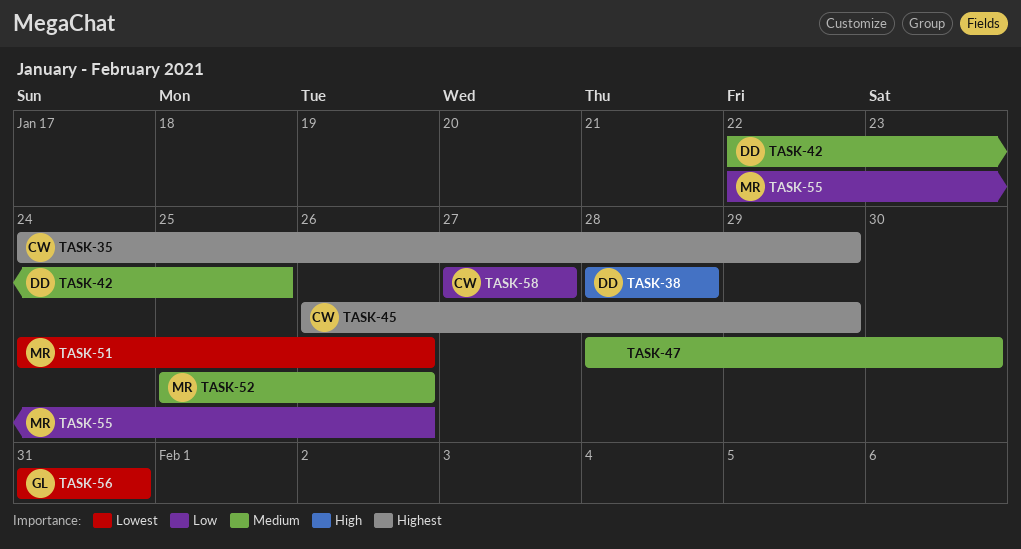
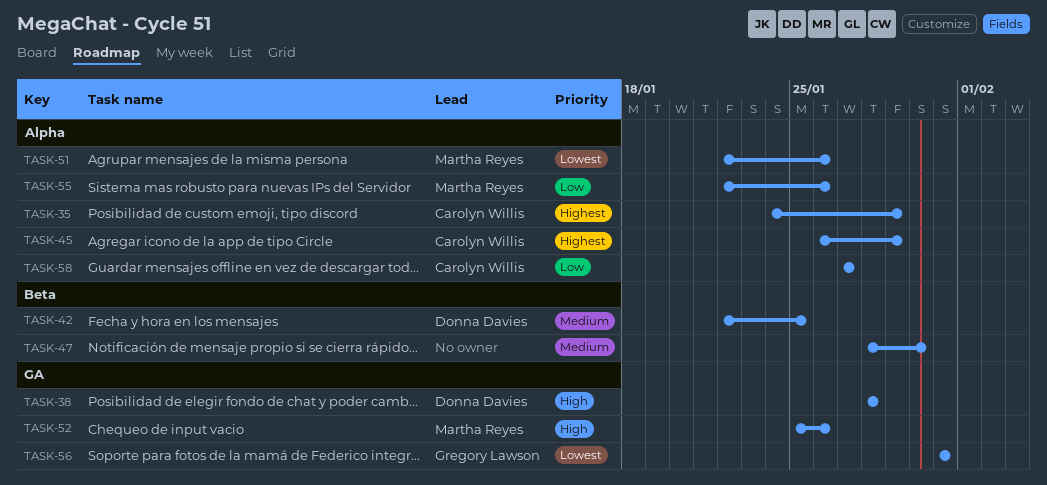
TASK-51, start: Jan 24 -> Jan 22
TASK-52, priority: Medium -> High

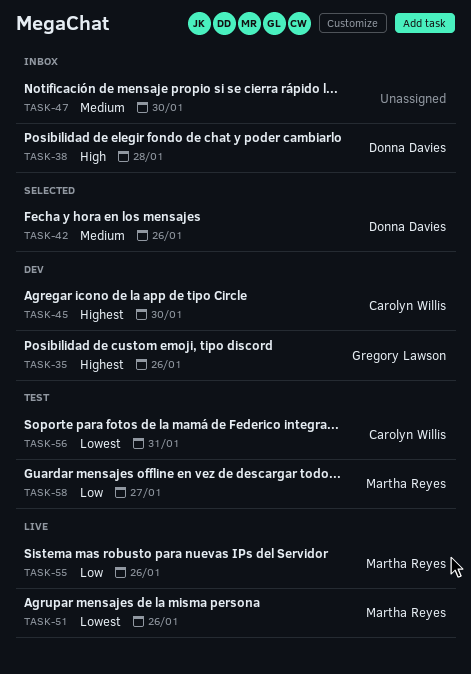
TASK-35, owner: Carolyn Willis -> Gregory Lawson
TASK-35, due: Jan 29 -> Jan 26
TASK-42, due: Jan 25 -> Jan 26
TASK-45, due: Jan 29 -> Jan 30
TASK-52: present -> none
TASK-56, owner: Gregory Lawson -> Carolyn Willis
TASK-58, owner: Carolyn Willis -> Martha Reyes

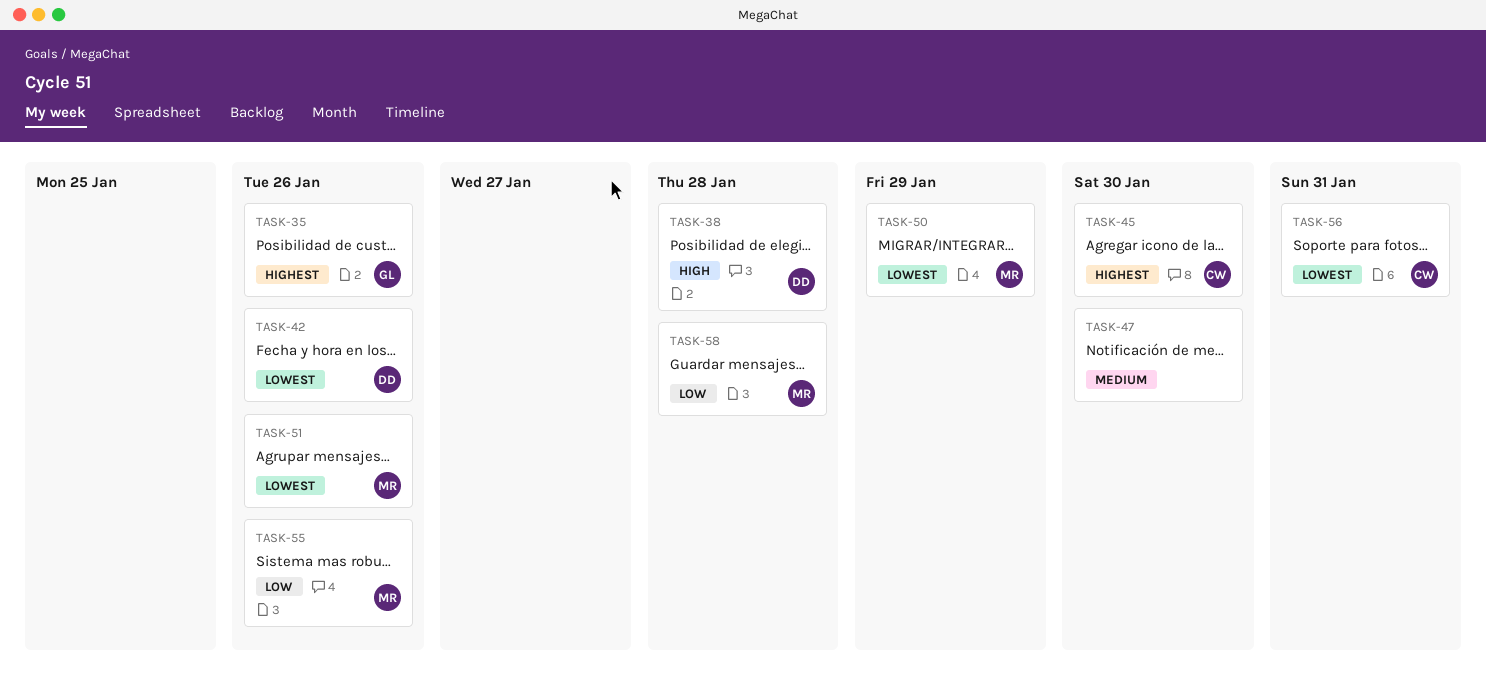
TASK-42, priority: Medium -> Lowest
TASK-50: none -> present
TASK-58, due: Jan 27 -> Jan 28

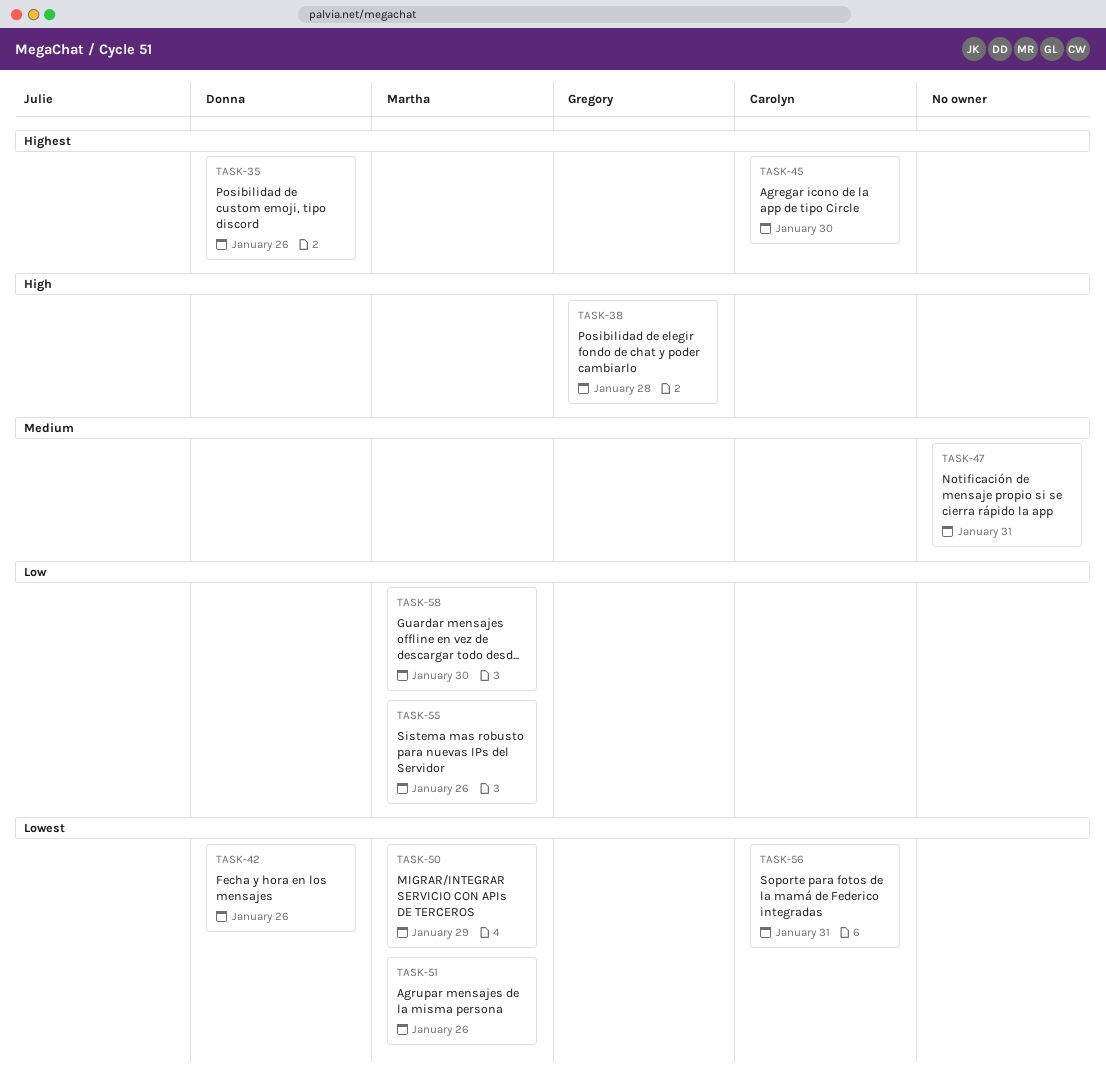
TASK-35, owner: Gregory -> Donna
TASK-38, owner: Donna -> Gregory
TASK-47, due: Jan 30 -> Jan 31
TASK-58, due: Jan 28 -> Jan 30

